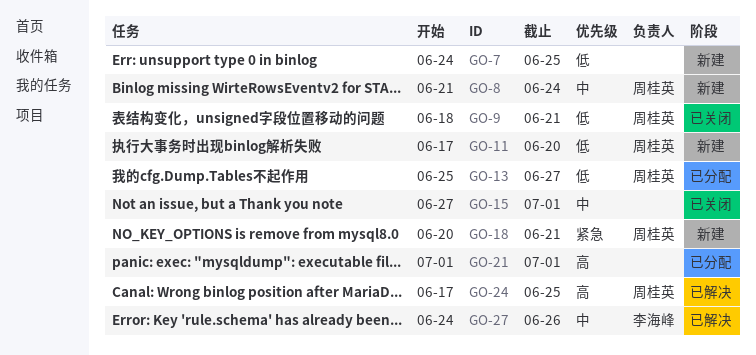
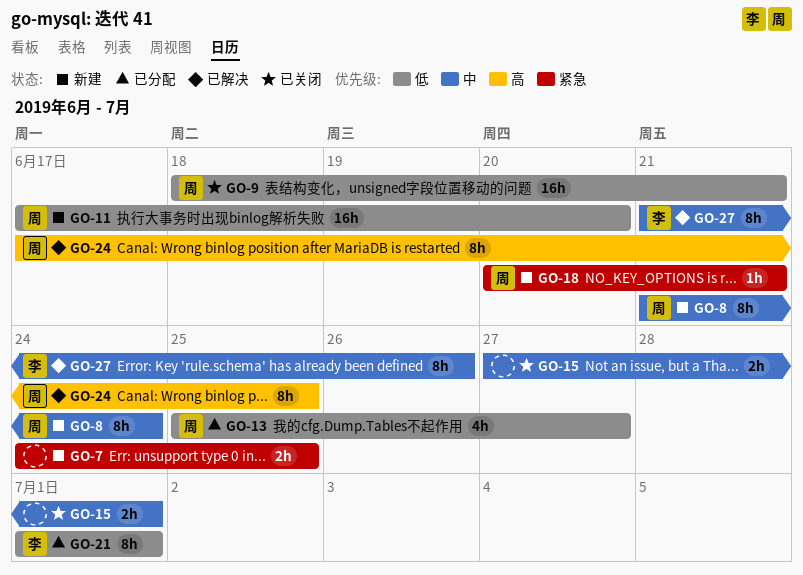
GO-7, priority: 低 -> 紧急
GO-21, owner: none -> 李海峰
GO-21, priority: 高 -> 低
GO-27, start: Jun 24 -> Jun 21

